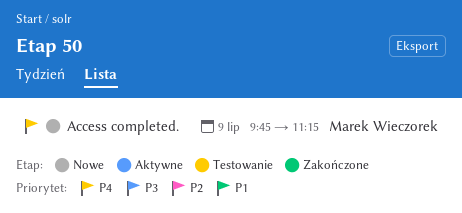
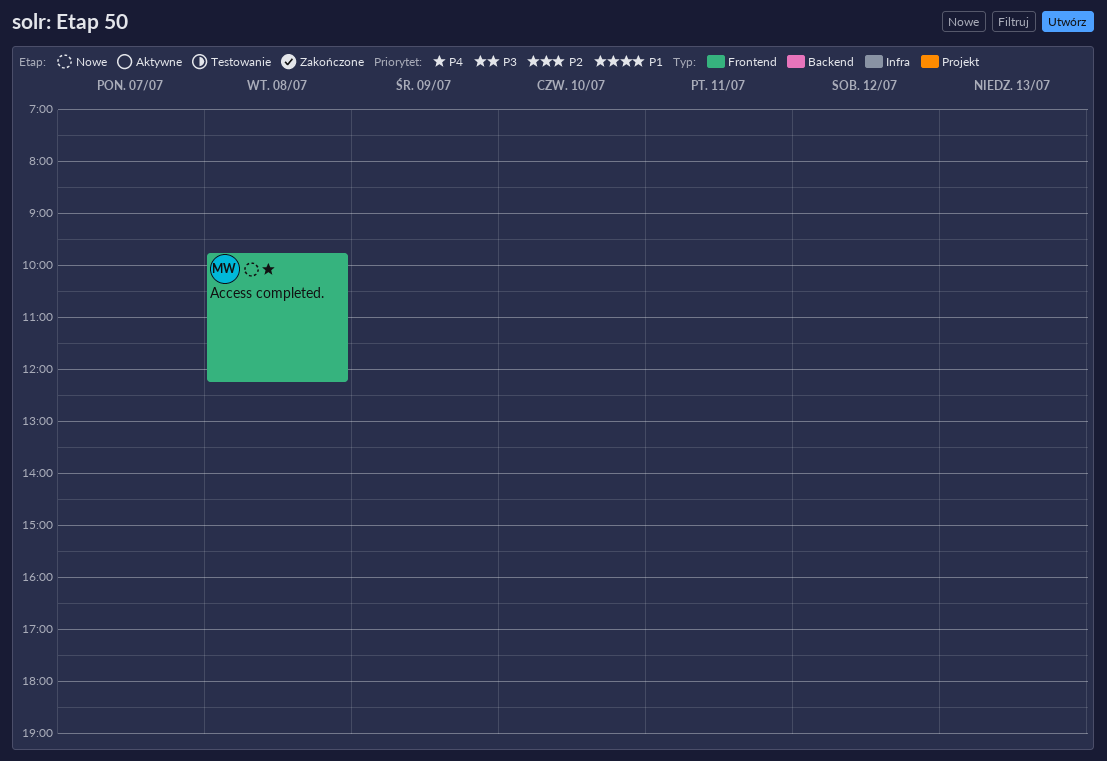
Access completed., day: Jul 9 -> Jul 8
Access completed., ends: 11:15 -> 12:15

